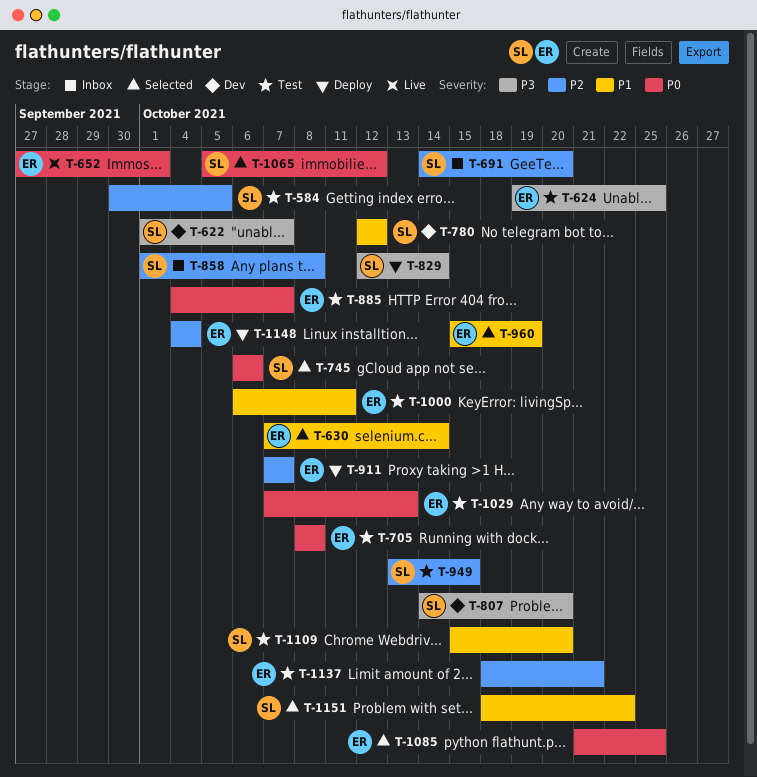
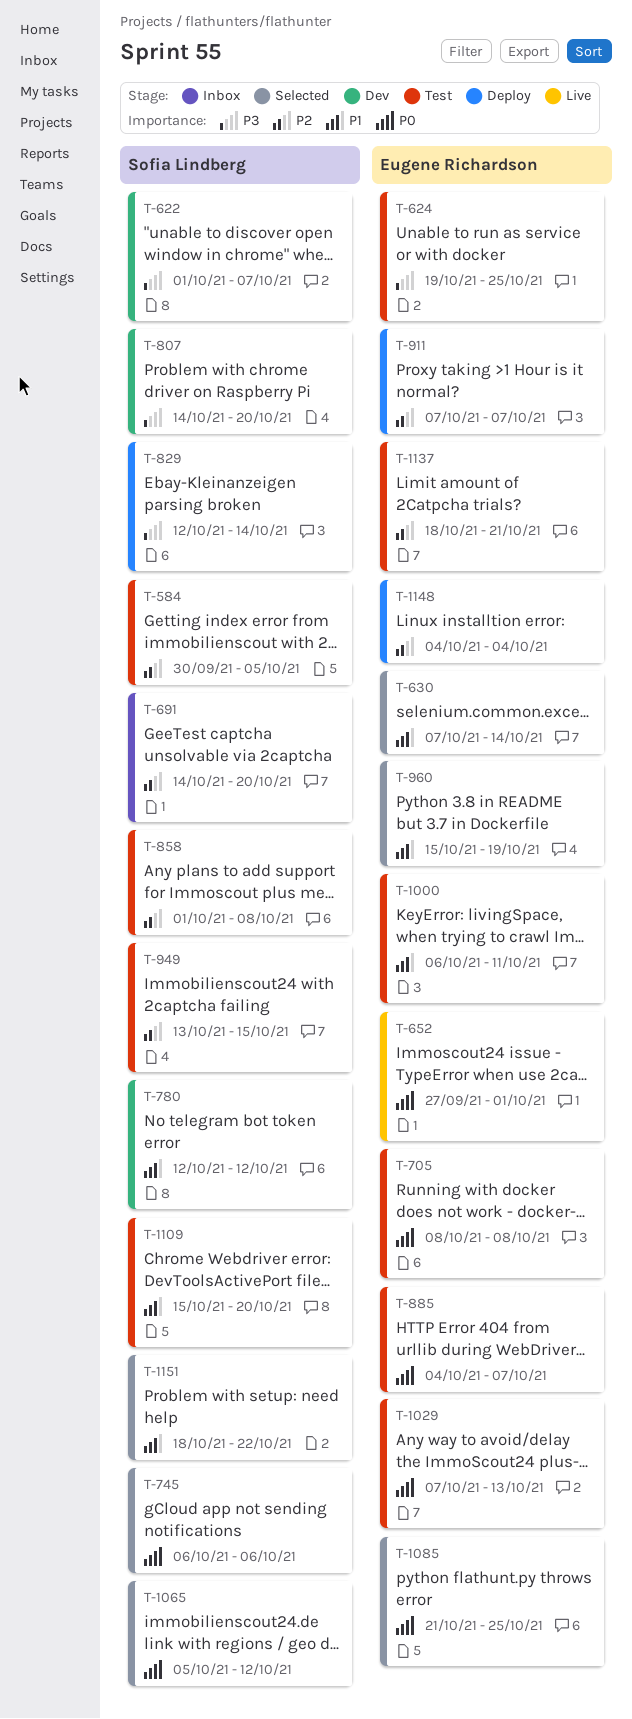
T-858, status: Inbox -> Test

